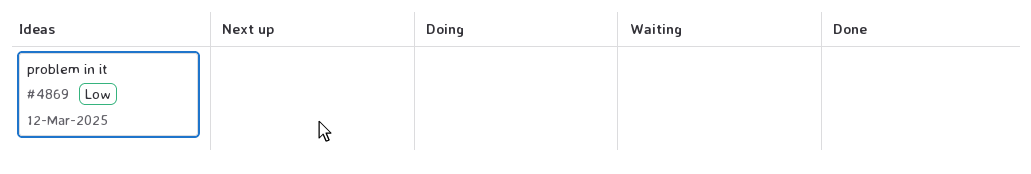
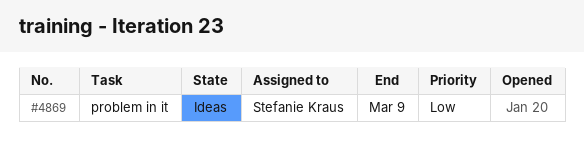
#4869, due: Mar 12 -> Mar 9

